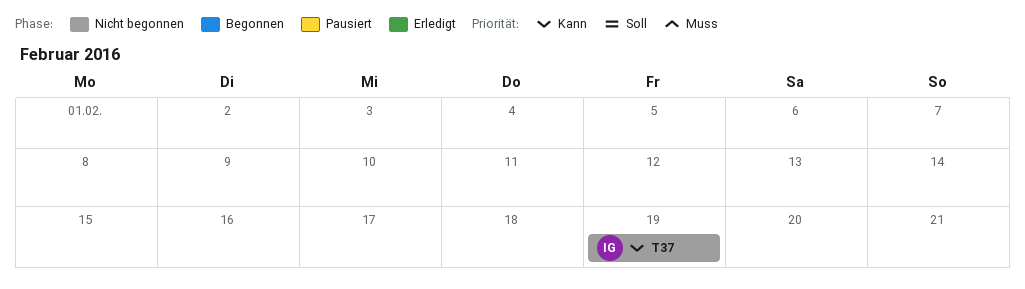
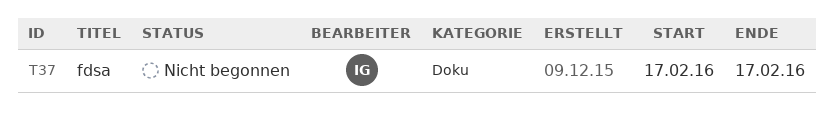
T37, start: Feb 19 -> Feb 17
T37, due: Feb 19 -> Feb 17

